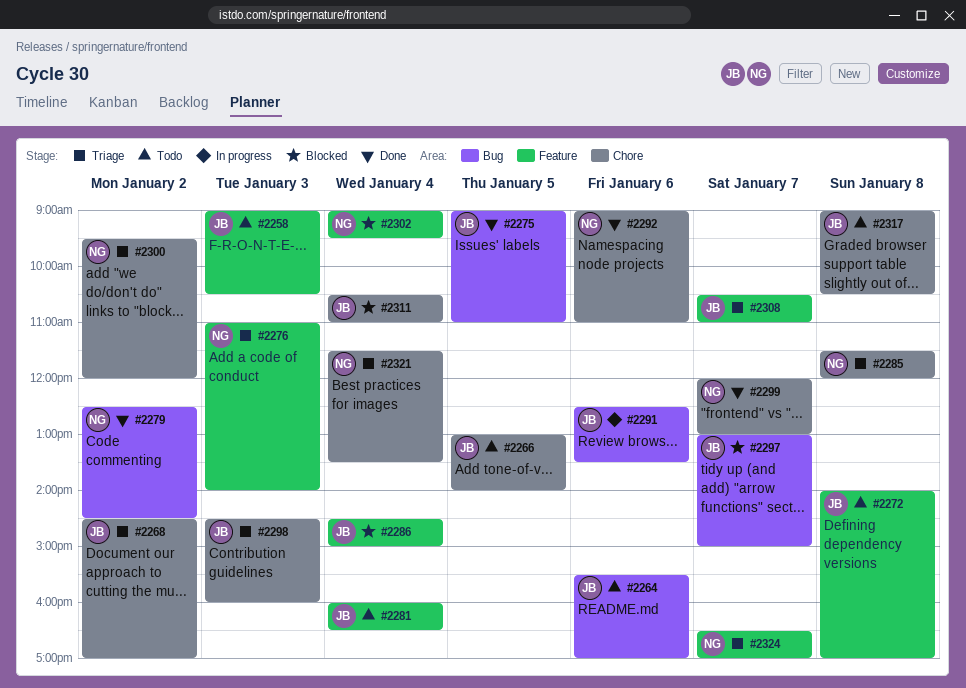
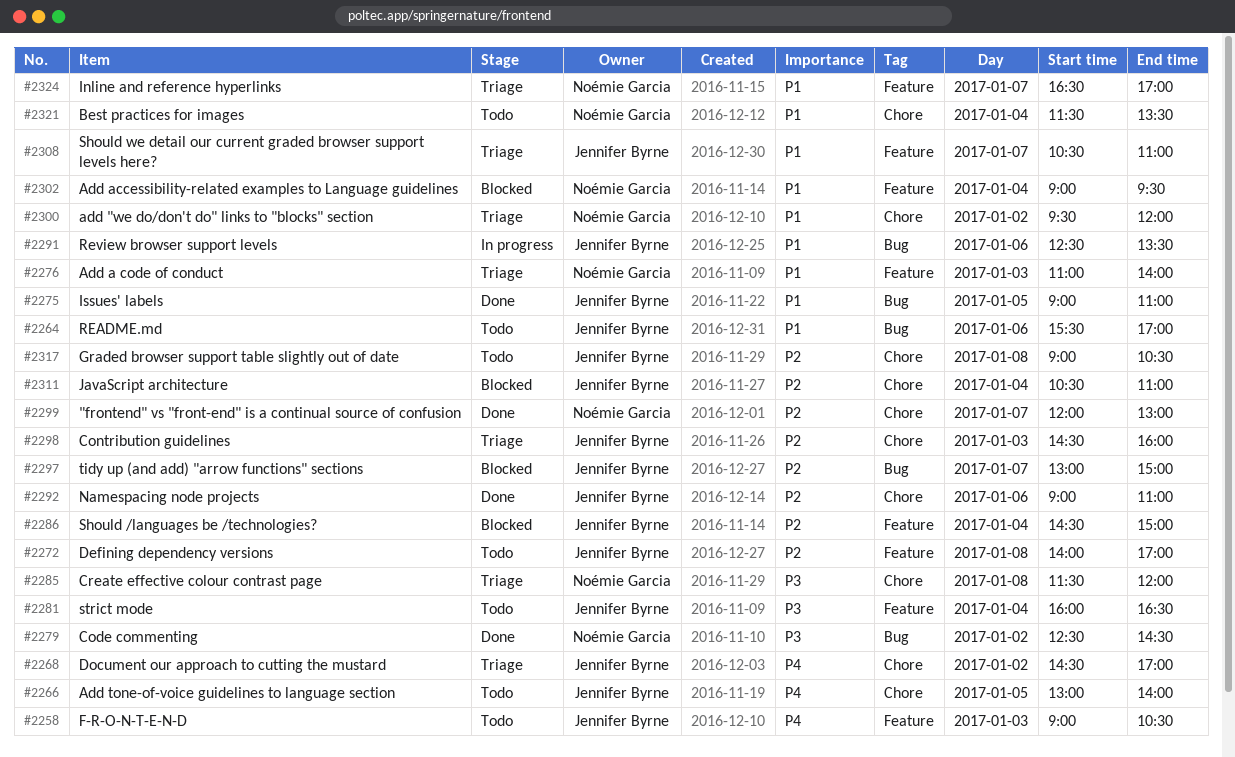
#2292, owner: Noémie Garcia -> Jennifer Byrne
#2321, status: Triage -> Todo

